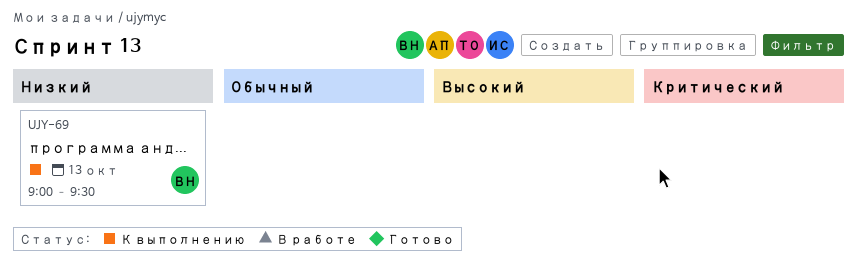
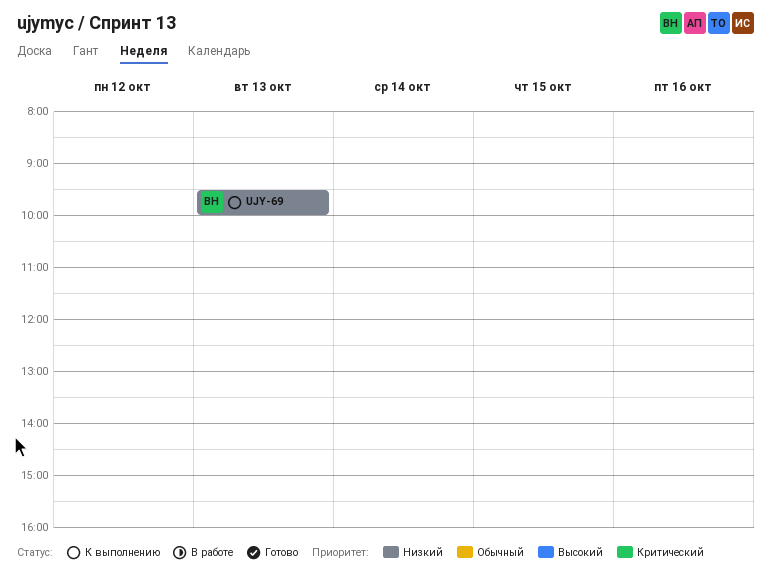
UJY-69, begins: 09:00 -> 09:30
UJY-69, ends: 09:30 -> 10:00

